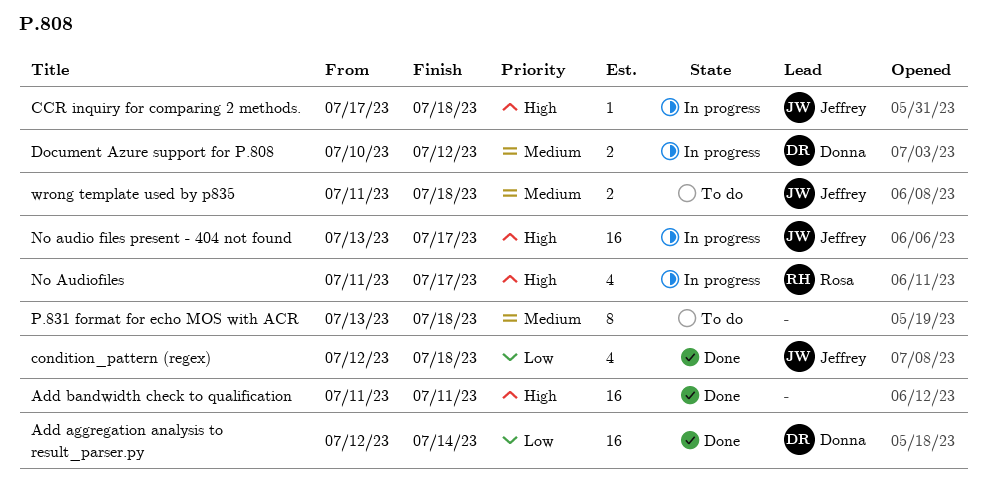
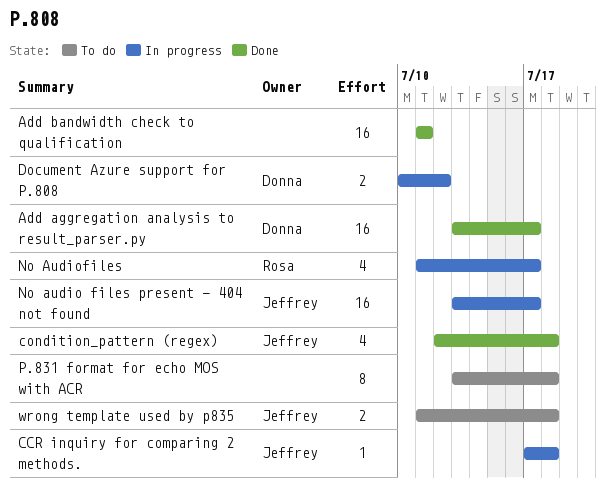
Add aggregation analysis to result_parser.py, start: Jul 12 -> Jul 13
Add aggregation analysis to result_parser.py, due: Jul 14 -> Jul 17

